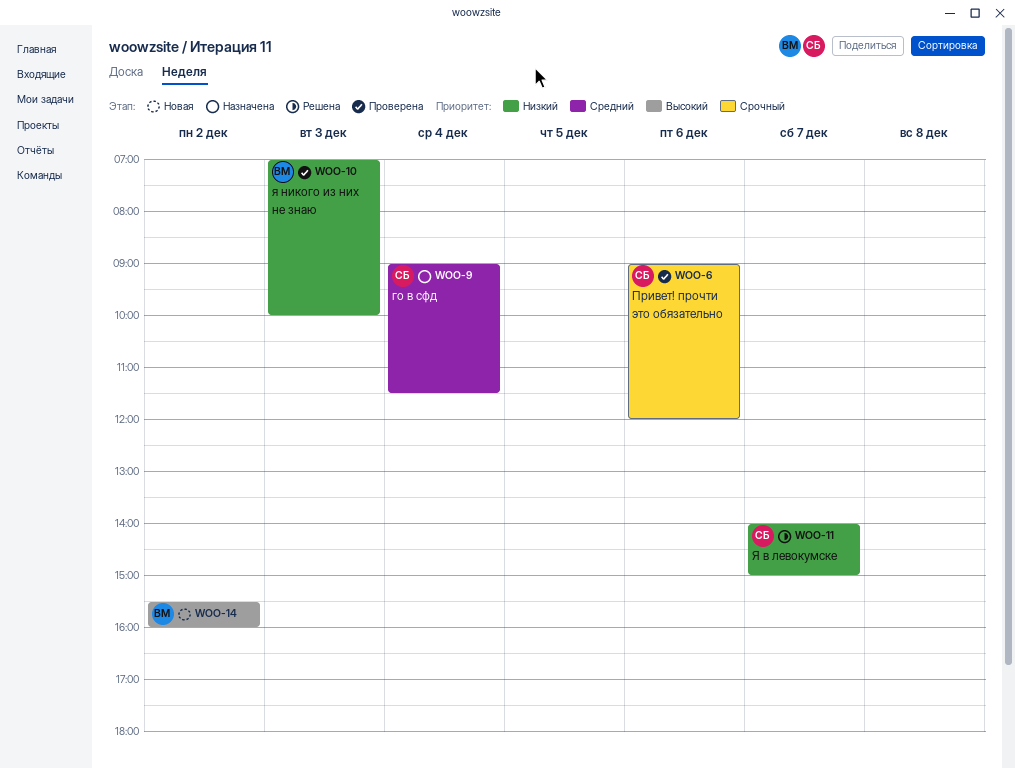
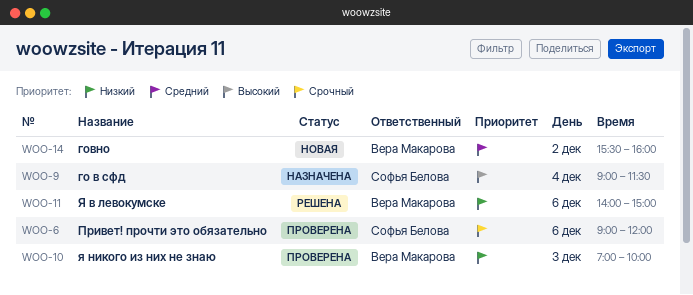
WOO-9, priority: Средний -> Высокий
WOO-11, owner: Софья Белова -> Вера Макарова
WOO-11, day: Dec 7 -> Dec 6
WOO-14, priority: Высокий -> Средний

